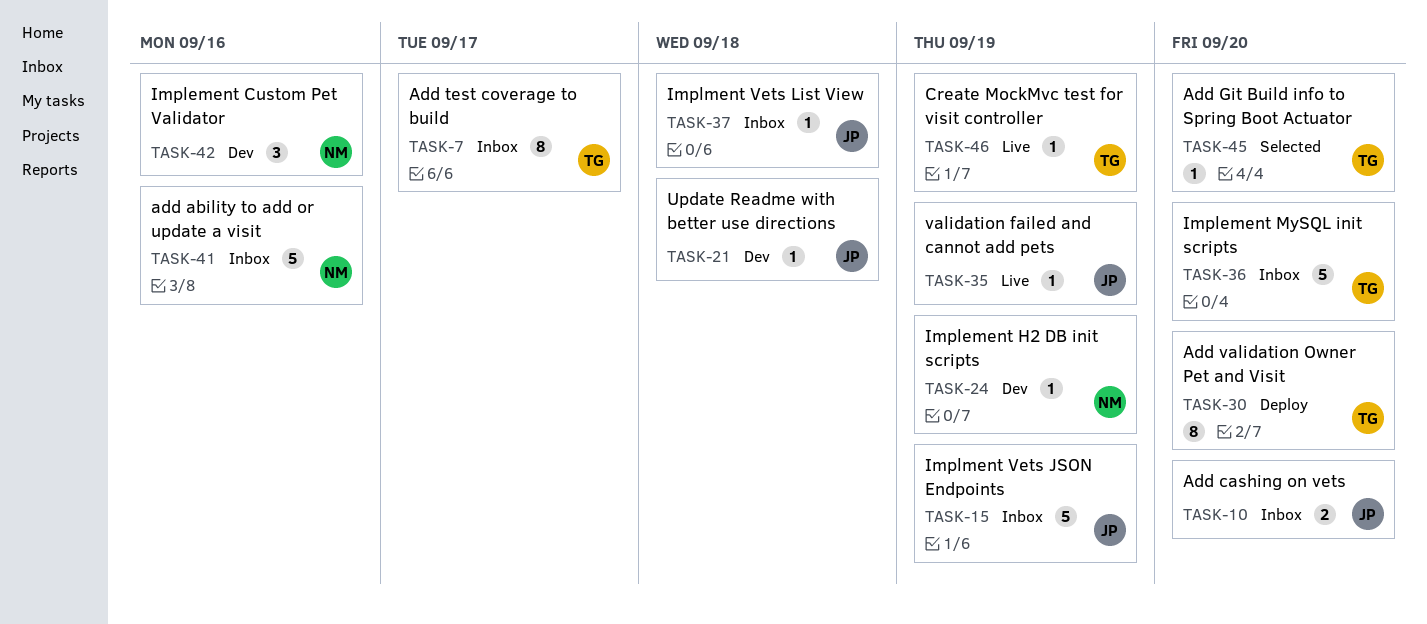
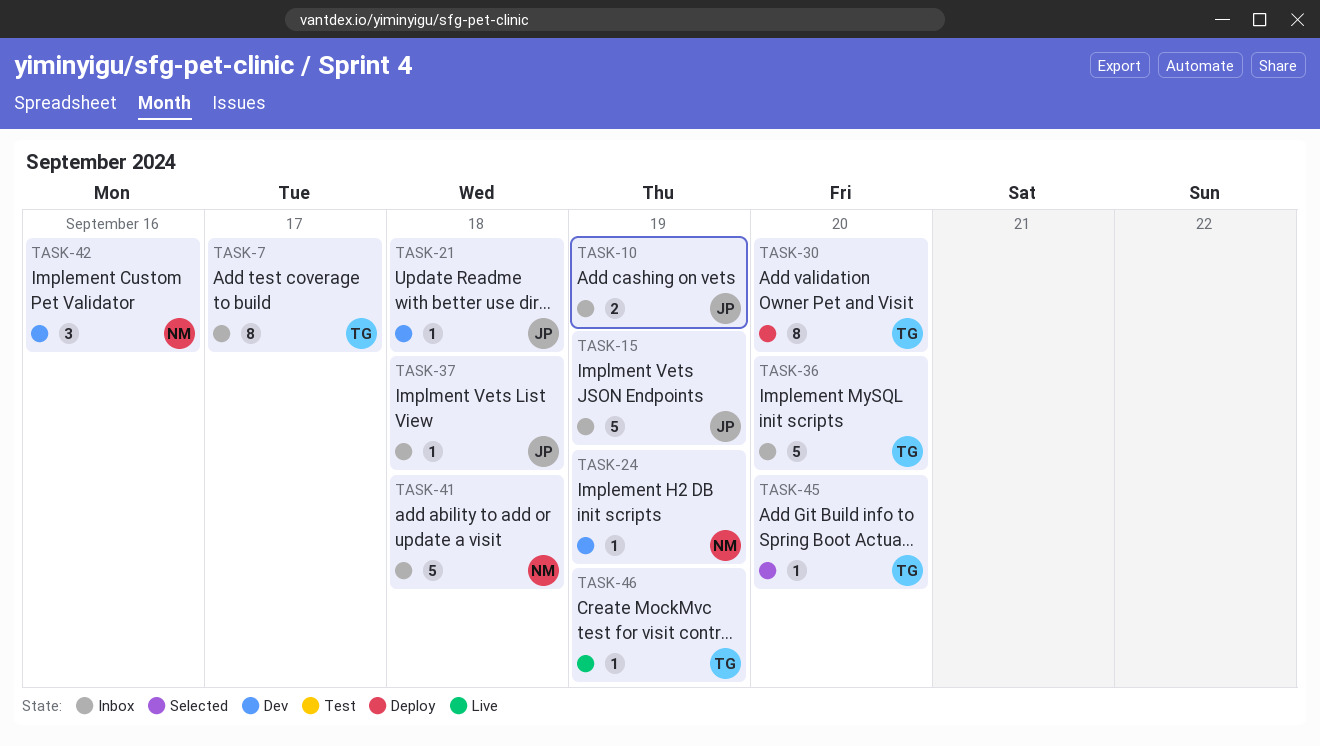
TASK-10, due: Sep 20 -> Sep 19
TASK-35: present -> none
TASK-41, due: Sep 16 -> Sep 18

